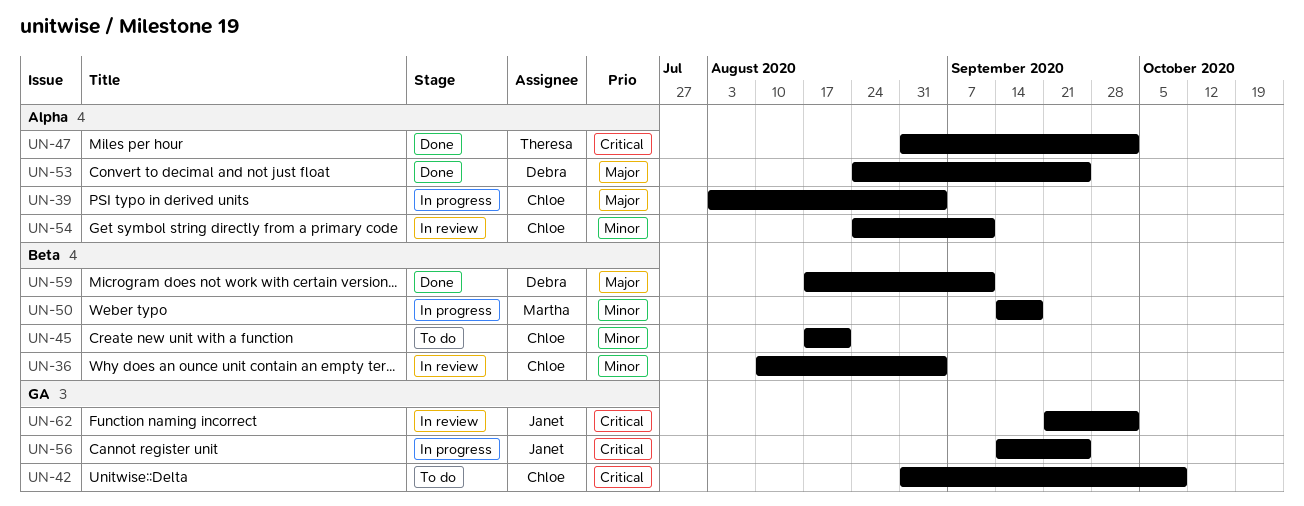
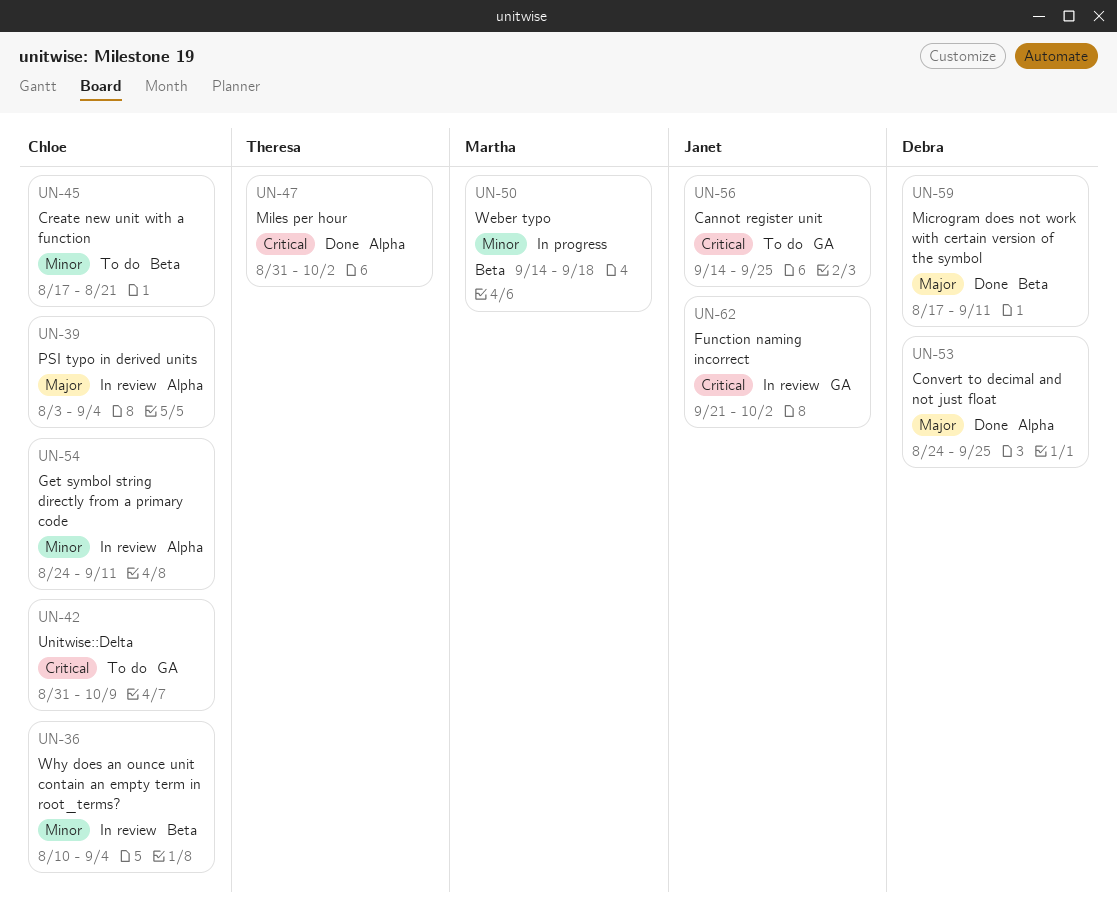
UN-39, status: In progress -> In review
UN-56, status: In progress -> To do

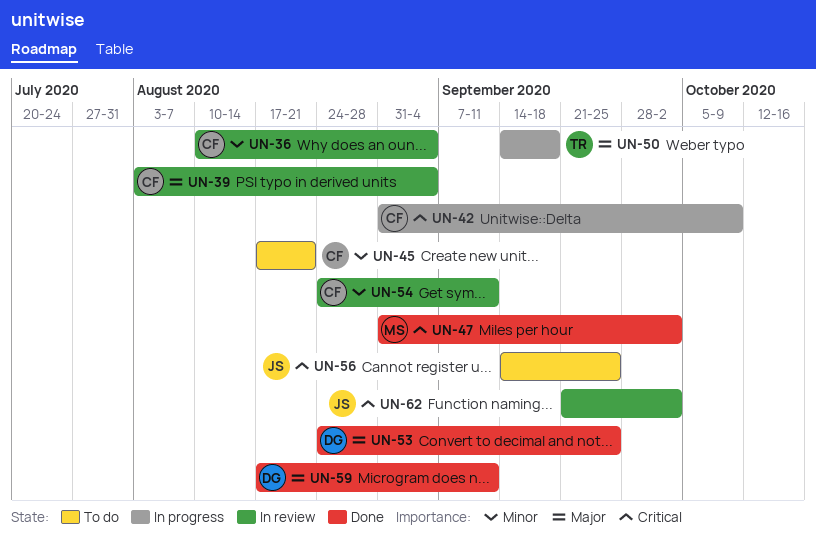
UN-42, status: To do -> In progress
UN-47, owner: Theresa -> Martha
UN-50, owner: Martha -> Theresa
UN-50, priority: Minor -> Major

